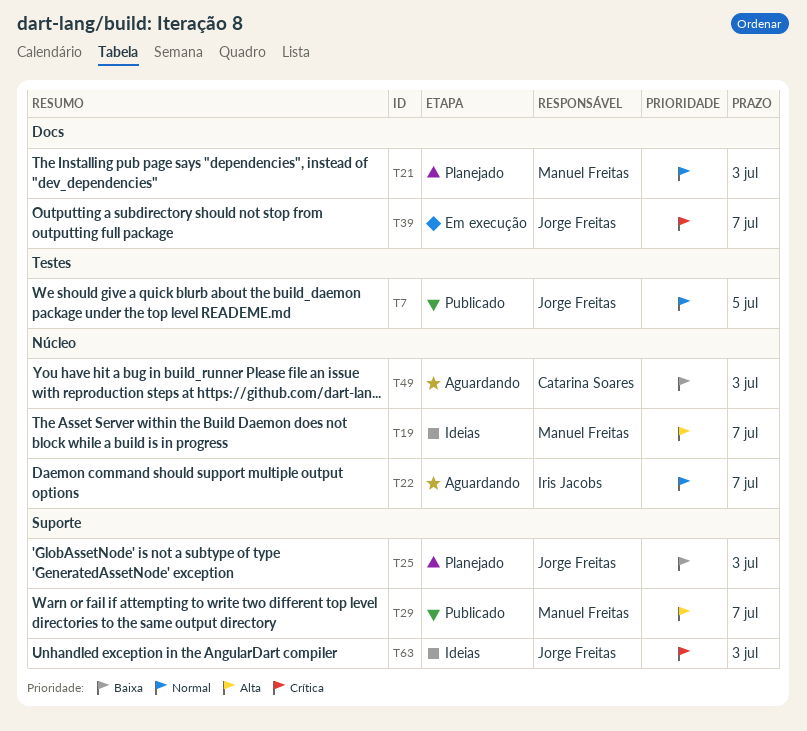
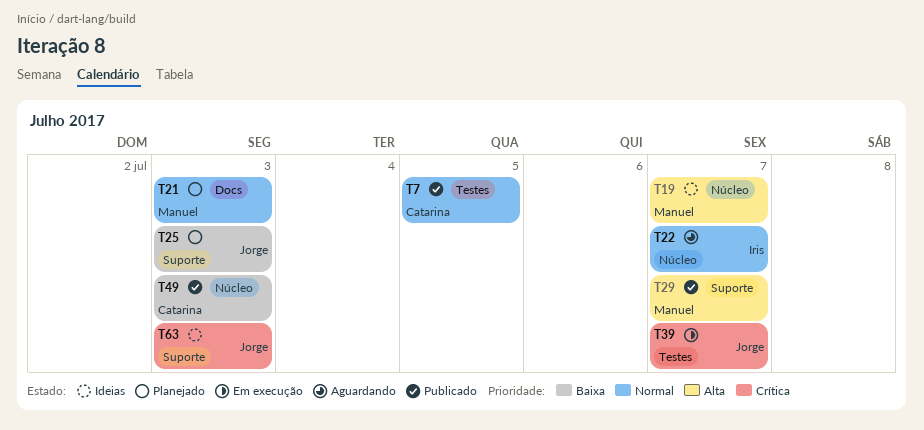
T7, owner: Jorge Freitas -> Catarina Soares
T39, label: Docs -> Testes
T49, status: Aguardando -> Publicado

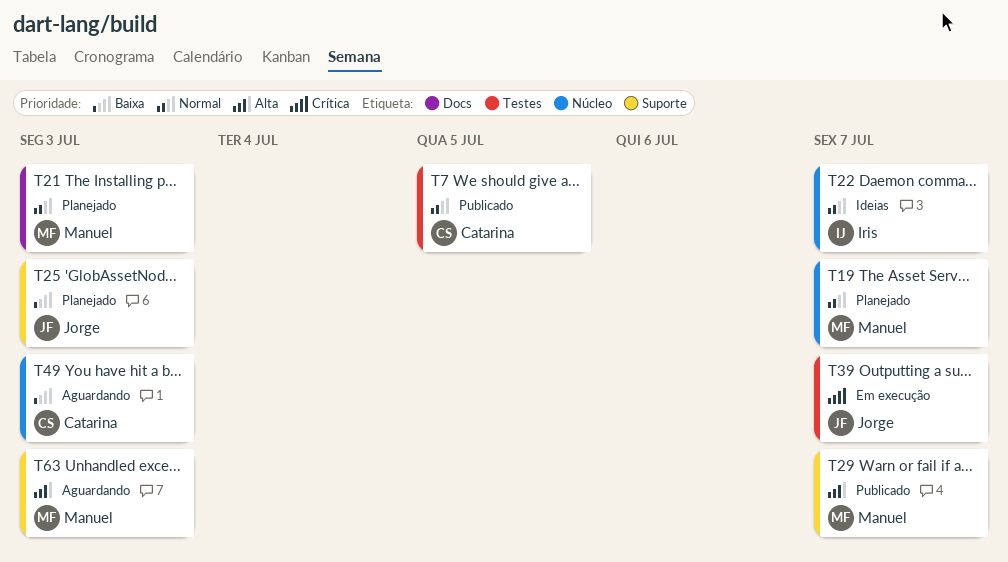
T19, status: Ideias -> Planejado
T19, priority: Alta -> Normal
T22, status: Aguardando -> Ideias
T49, status: Publicado -> Aguardando
T63, status: Ideias -> Aguardando
T63, owner: Jorge -> Manuel
T63, priority: Crítica -> Alta

